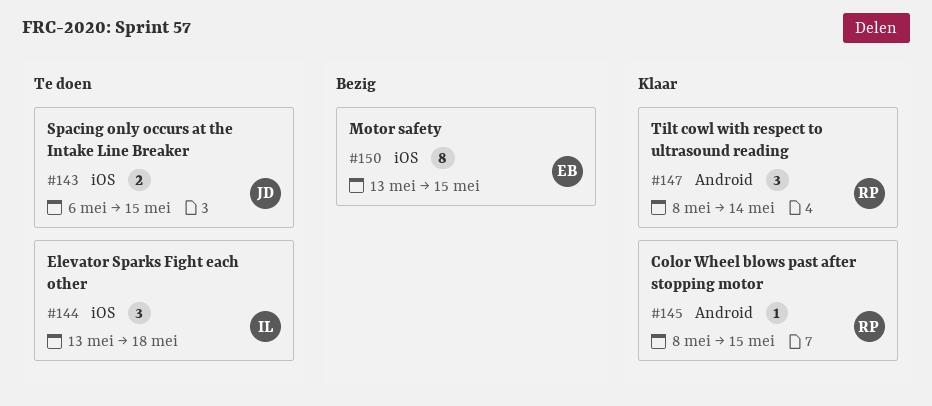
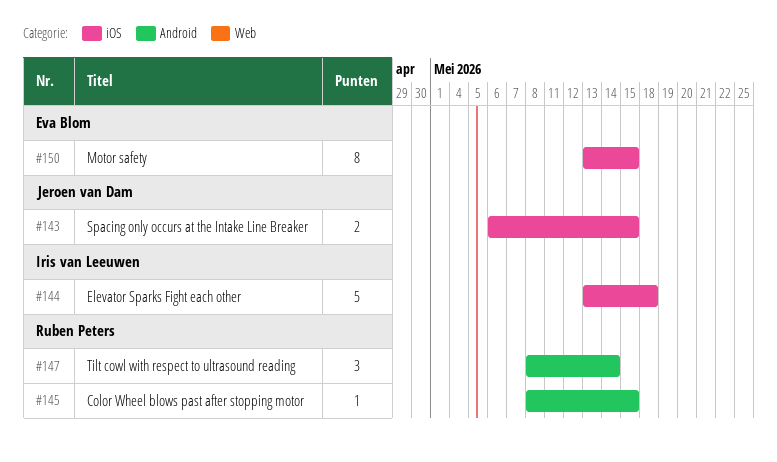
#144, estimate: 3 -> 5

